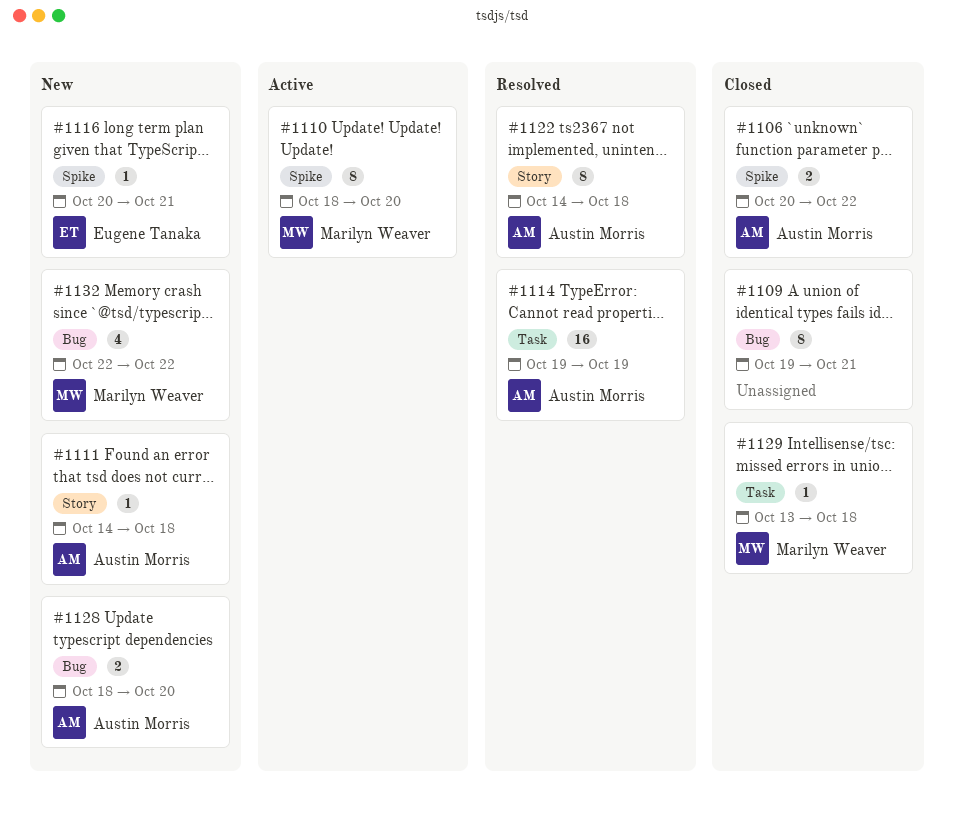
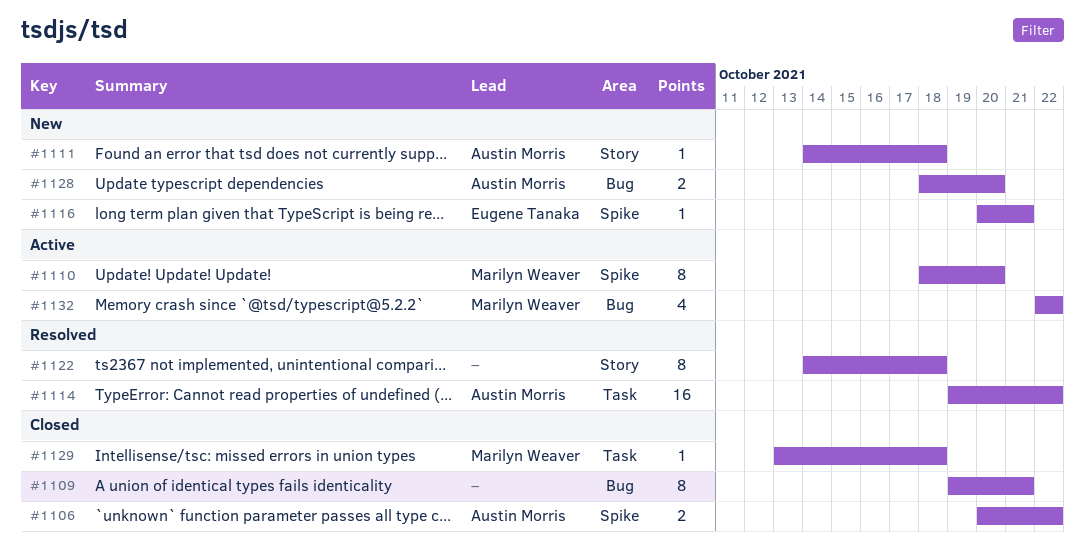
#1114, due: Oct 19 -> Oct 22
#1122, owner: Austin Morris -> none
#1132, status: New -> Active

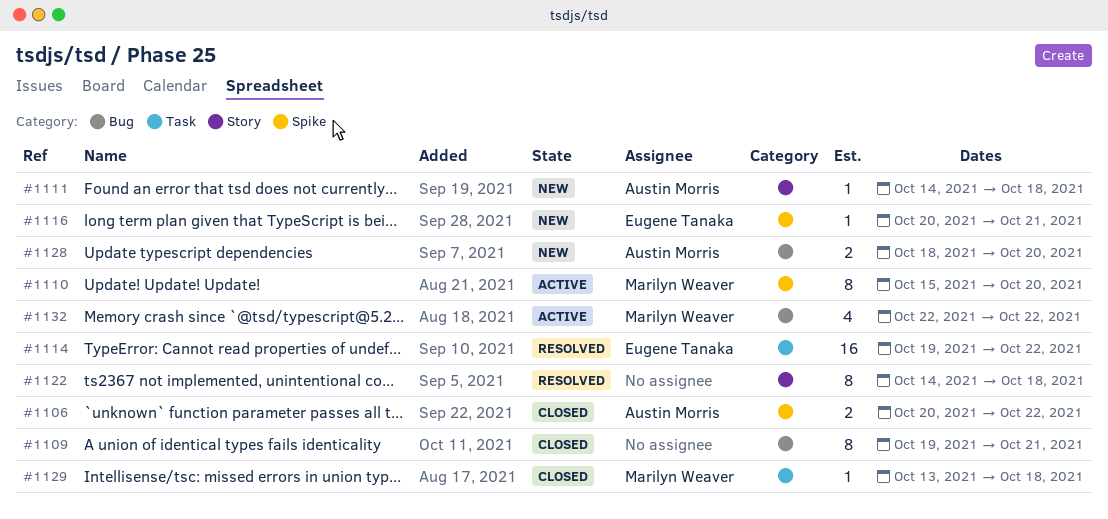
#1110, start: Oct 18 -> Oct 15
#1114, owner: Austin Morris -> Eugene Tanaka

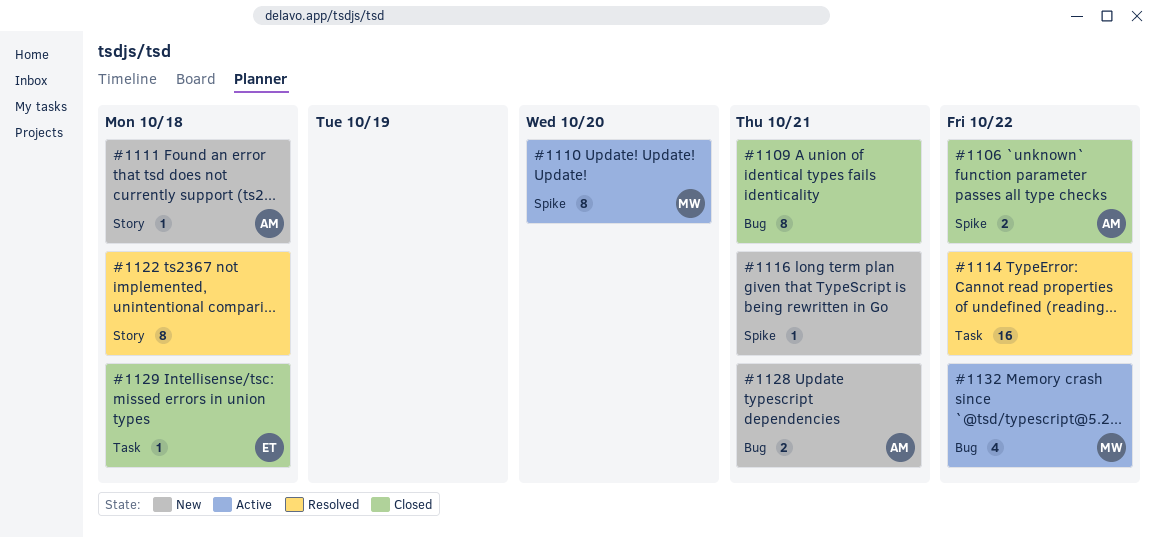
#1114, owner: Eugene Tanaka -> none
#1116, owner: Eugene Tanaka -> none
#1128, due: Oct 20 -> Oct 21
#1129, owner: Marilyn Weaver -> Eugene Tanaka

